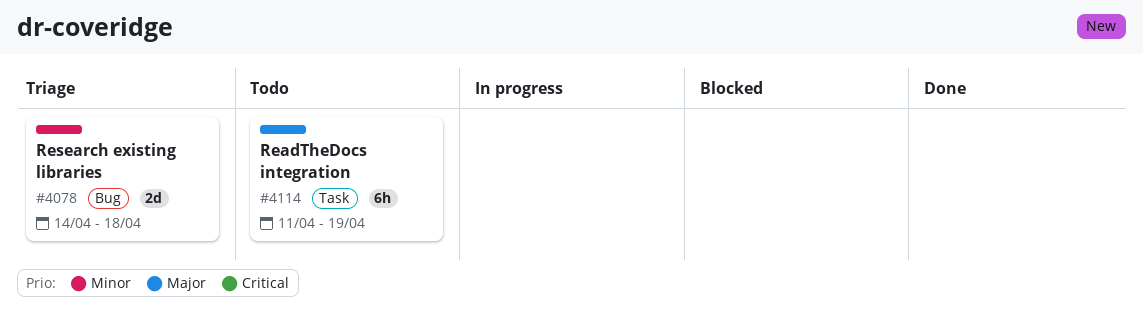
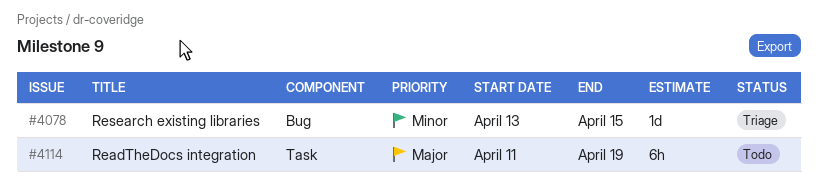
#4078, estimate: 2d -> 1d
#4078, start: Apr 14 -> Apr 13
#4078, due: Apr 18 -> Apr 15

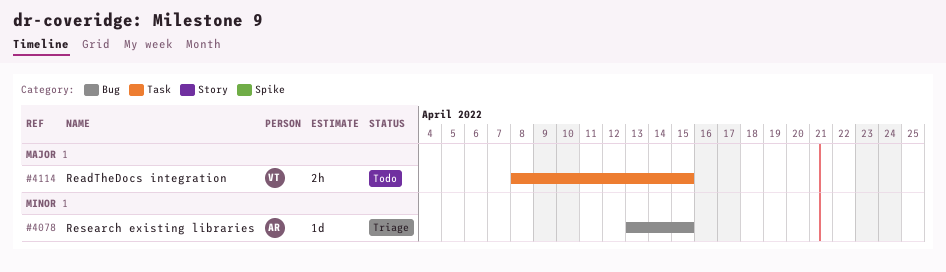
#4114, estimate: 6h -> 2h
#4114, start: Apr 11 -> Apr 8
#4114, due: Apr 19 -> Apr 15

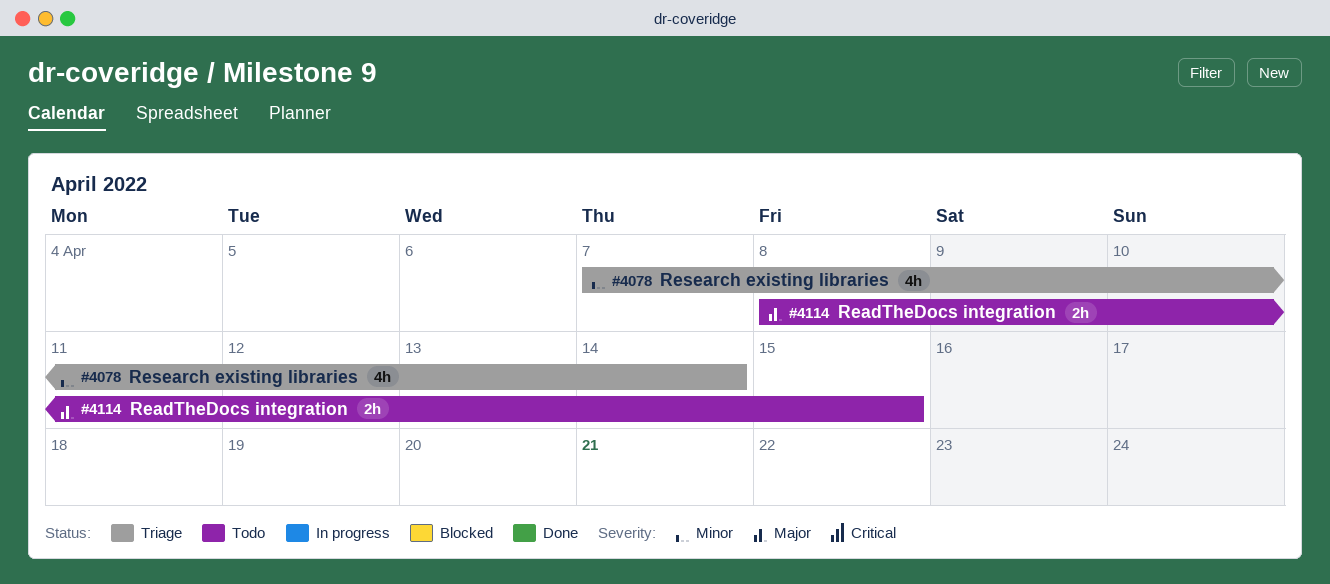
#4078, estimate: 1d -> 4h
#4078, start: Apr 13 -> Apr 7
#4078, due: Apr 15 -> Apr 14

